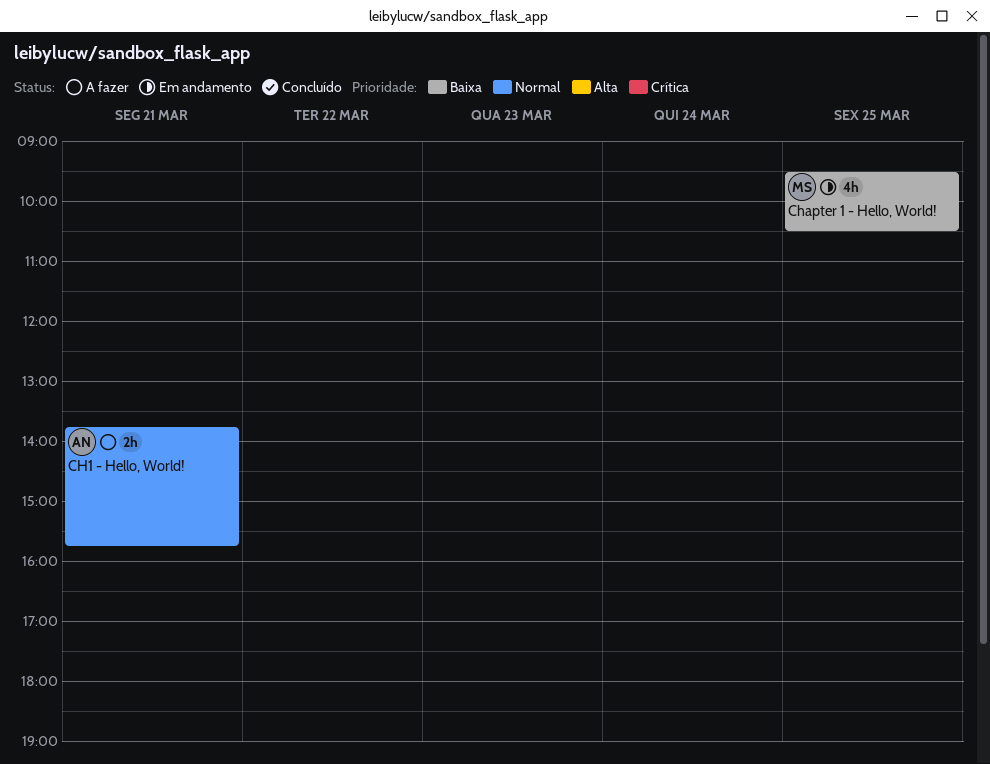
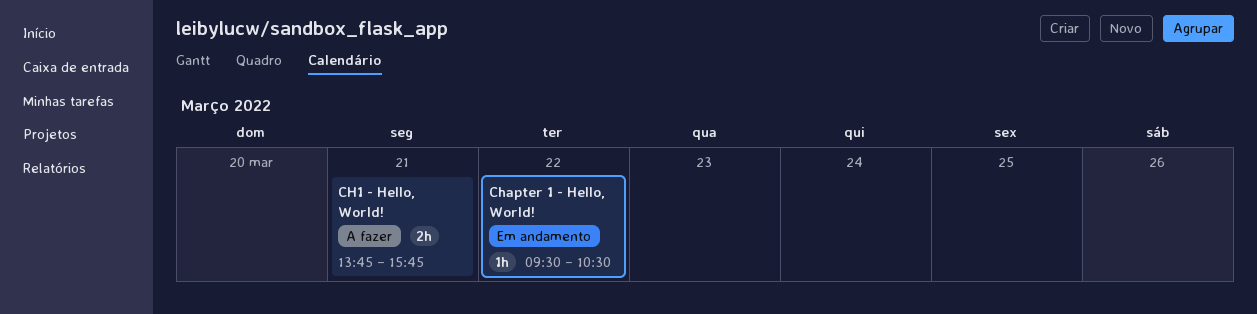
Chapter 1 - Hello, World!, estimate: 4h -> 1h
Chapter 1 - Hello, World!, day: Mar 25 -> Mar 22

